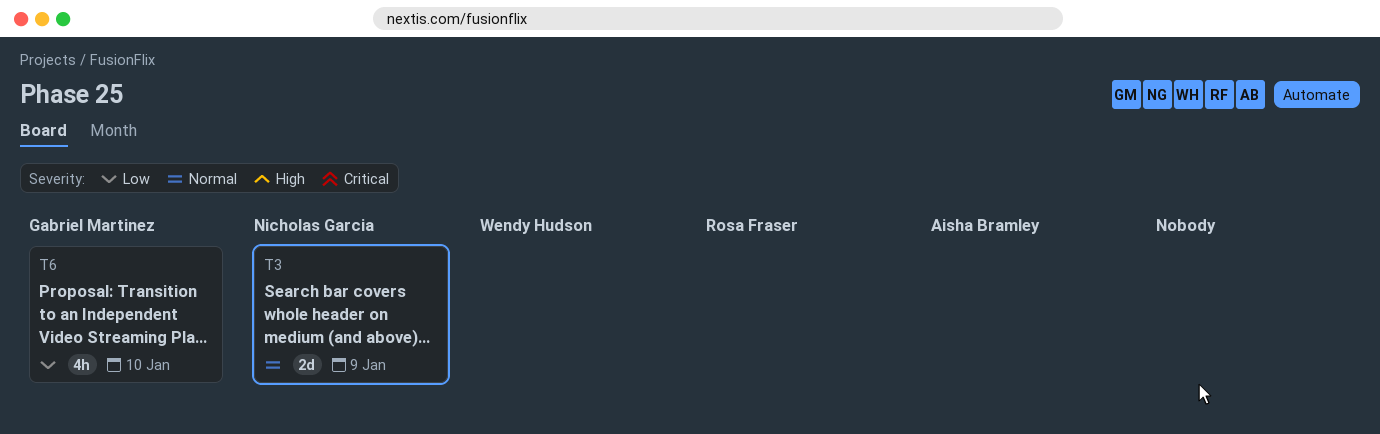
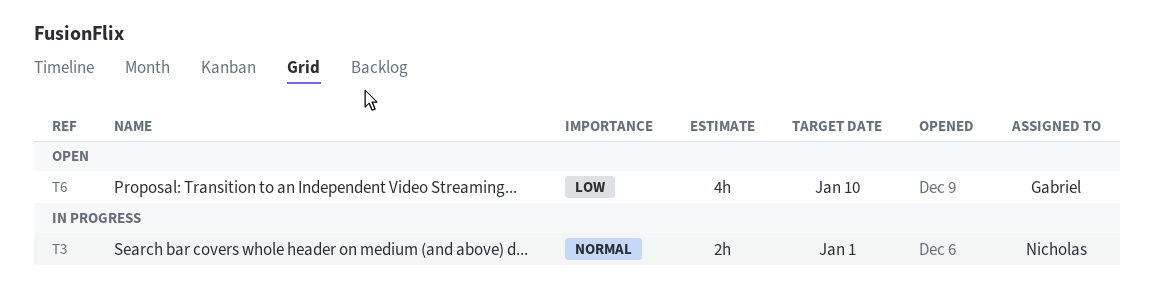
T3, estimate: 2d -> 2h
T3, due: Jan 9 -> Jan 1

